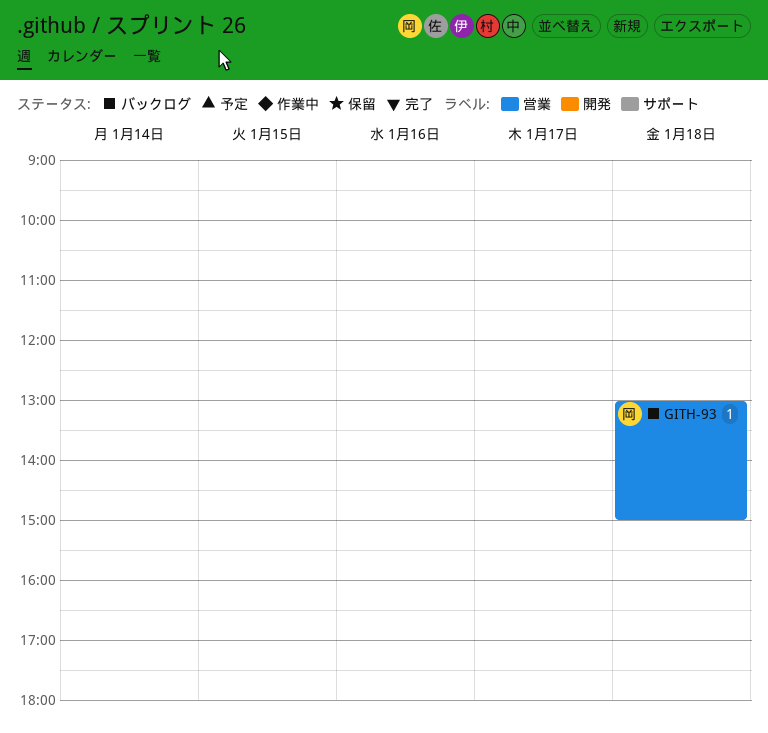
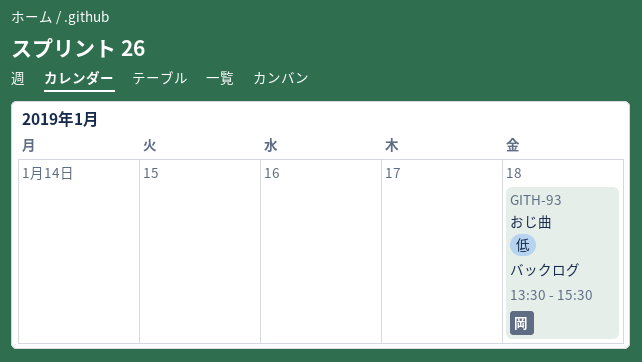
GITH-93, begins: 13:00 -> 13:30
GITH-93, ends: 15:00 -> 15:30

